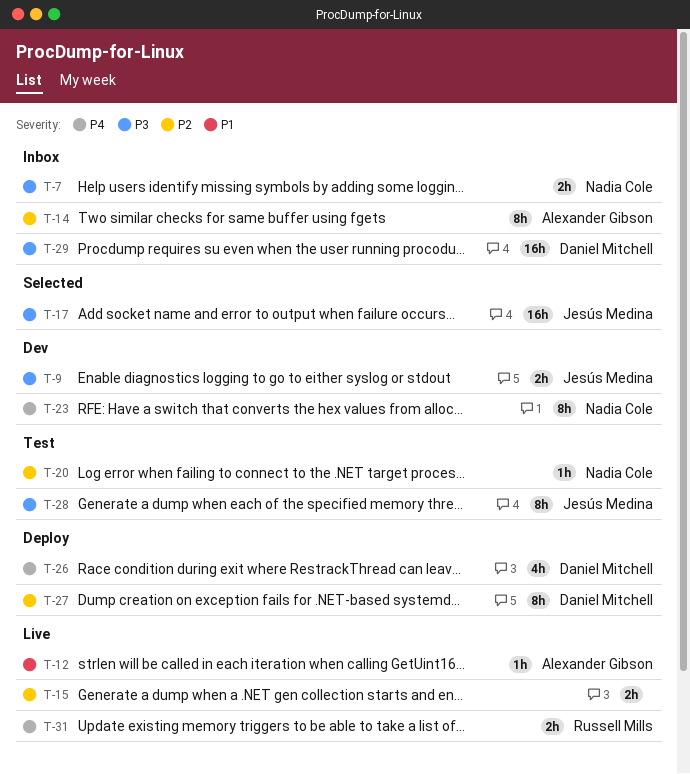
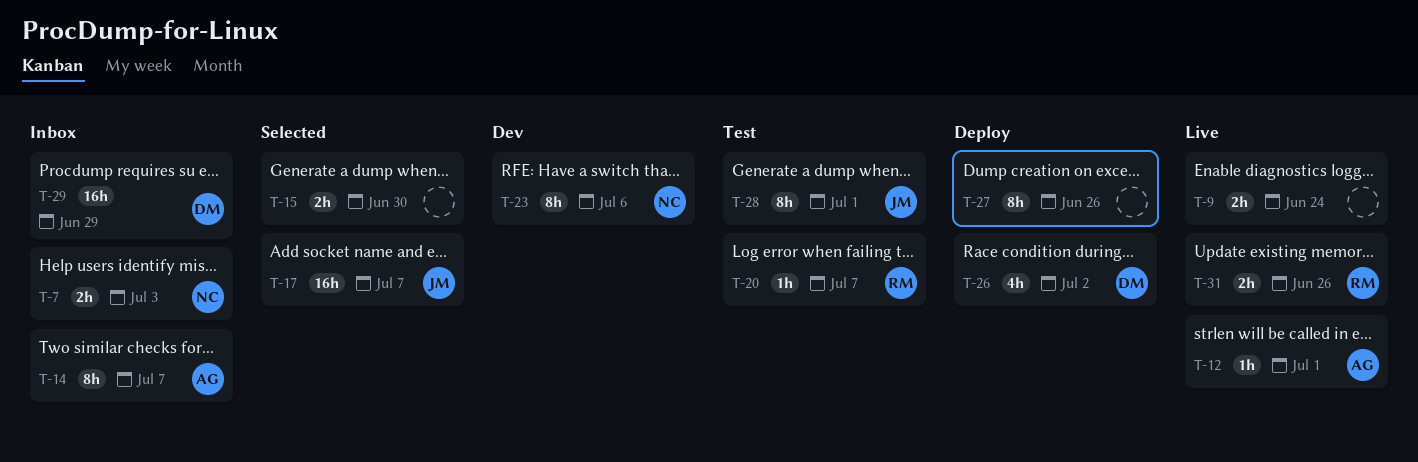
T-9, status: Dev -> Live
T-9, owner: Jesús Medina -> none
T-15, status: Live -> Selected
T-20, owner: Nadia Cole -> Russell Mills
T-27, owner: Daniel Mitchell -> none

